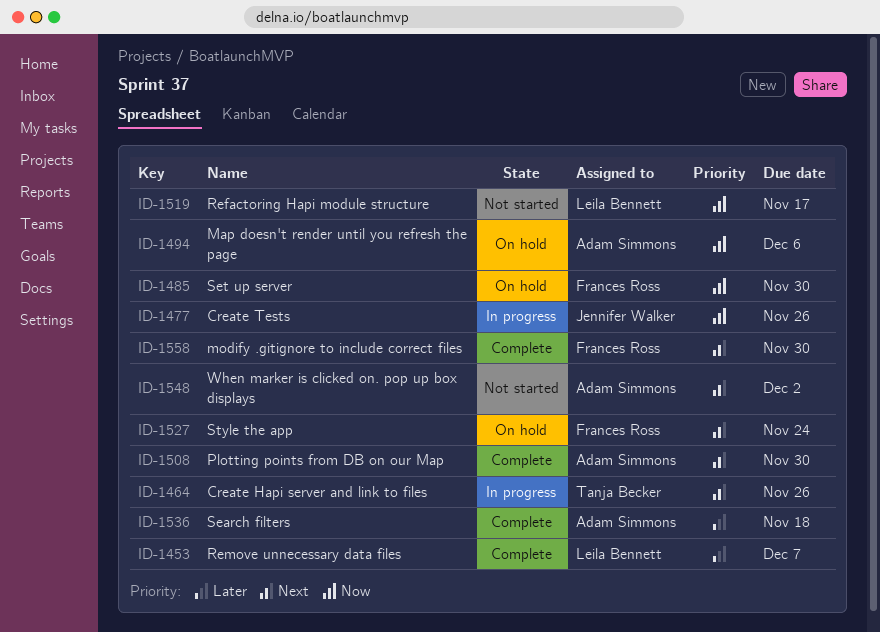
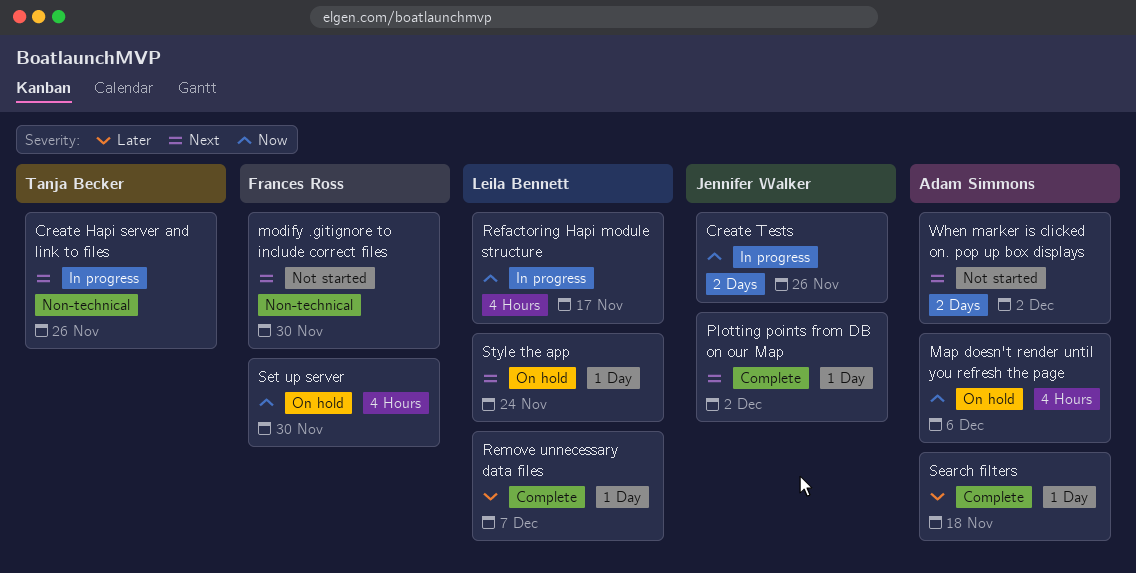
modify .gitignore to include correct files, status: Complete -> Not started
Plotting points from DB on our Map, owner: Adam Simmons -> Jennifer Walker
Plotting points from DB on our Map, due: Nov 30 -> Dec 2
Refactoring Hapi module structure, status: Not started -> In progress
Style the app, owner: Frances Ross -> Leila Bennett

